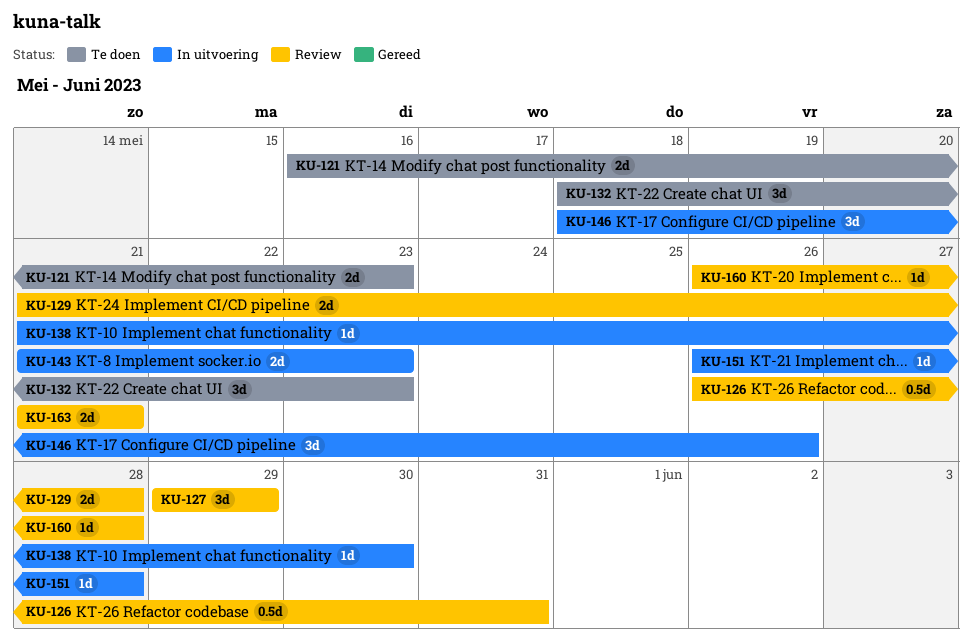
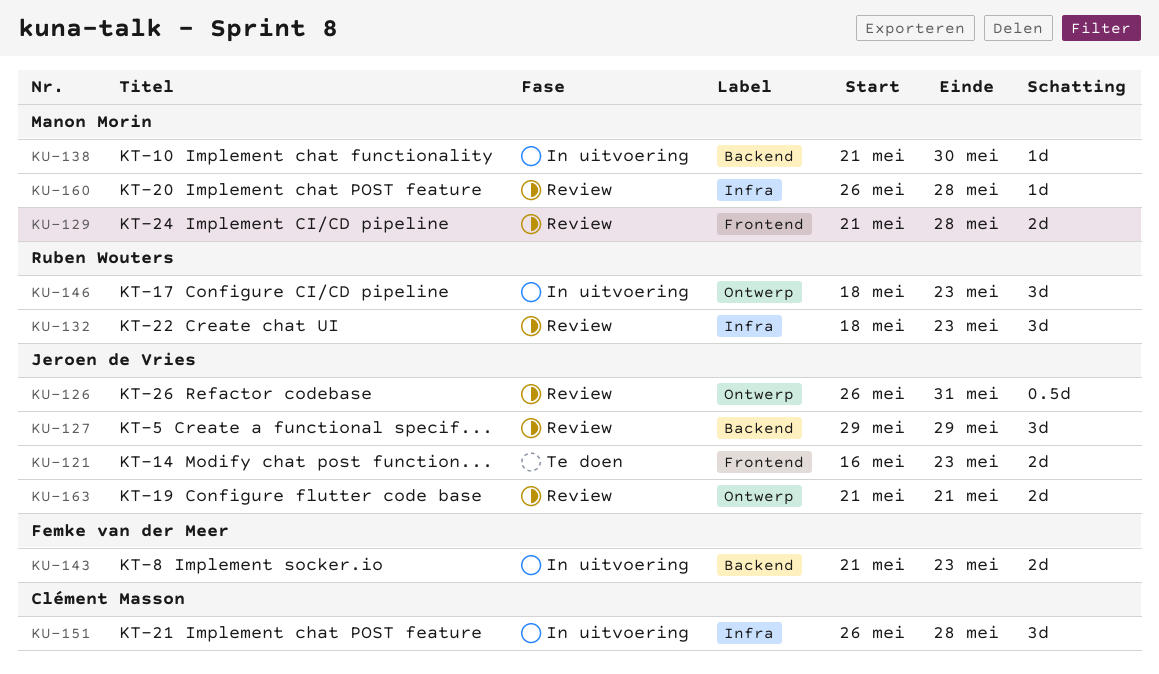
KU-132, status: Te doen -> Review
KU-146, due: May 26 -> May 23
KU-151, estimate: 1d -> 3d

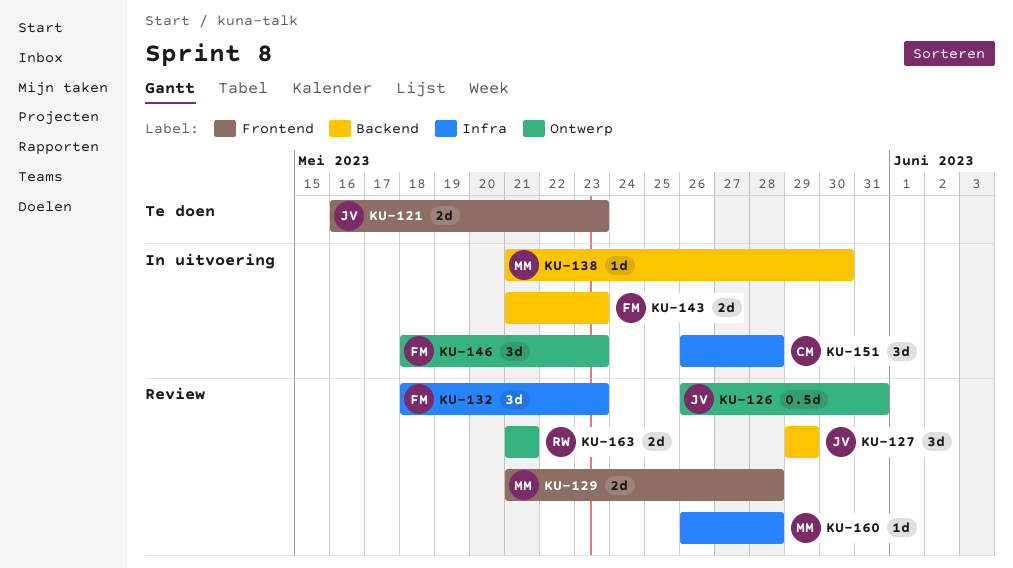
KU-132, owner: Ruben Wouters -> Femke van der Meer
KU-146, owner: Ruben Wouters -> Femke van der Meer
KU-163, owner: Jeroen de Vries -> Ruben Wouters

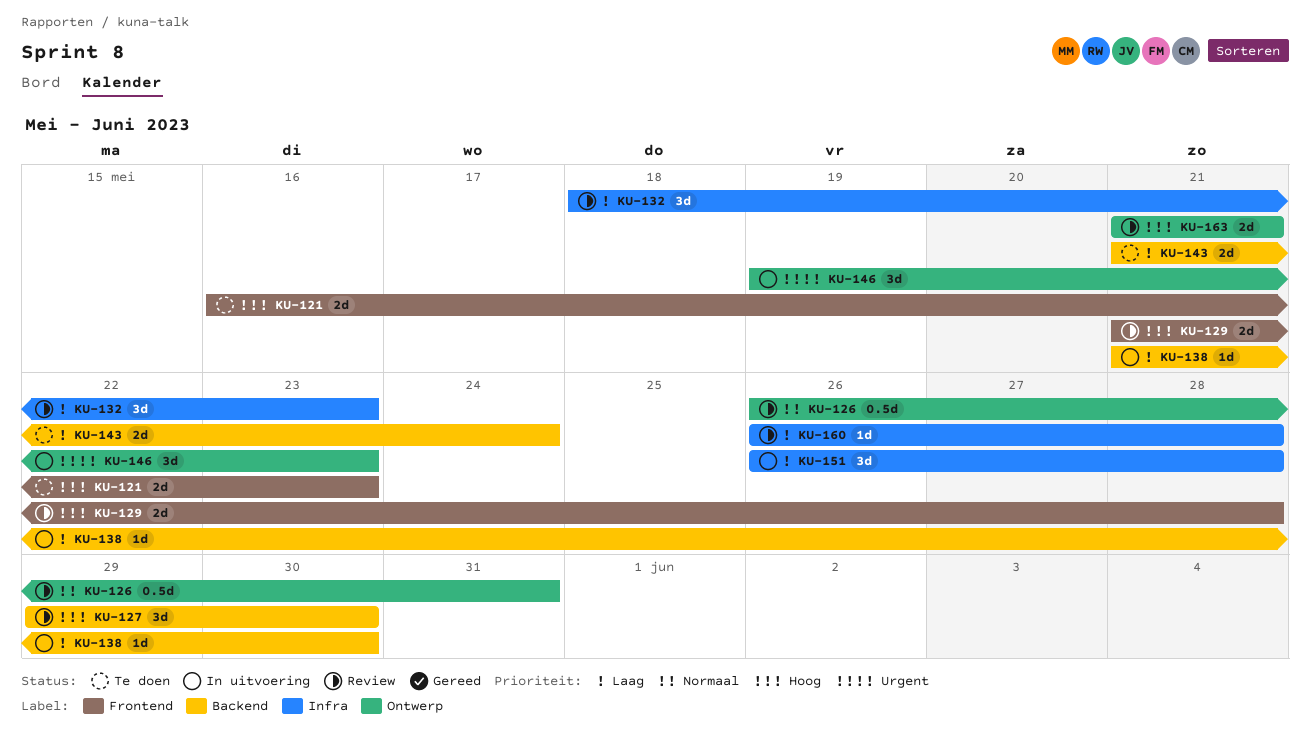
KU-127, due: May 29 -> May 30
KU-143, status: In uitvoering -> Te doen
KU-143, due: May 23 -> May 24
KU-146, start: May 18 -> May 19

